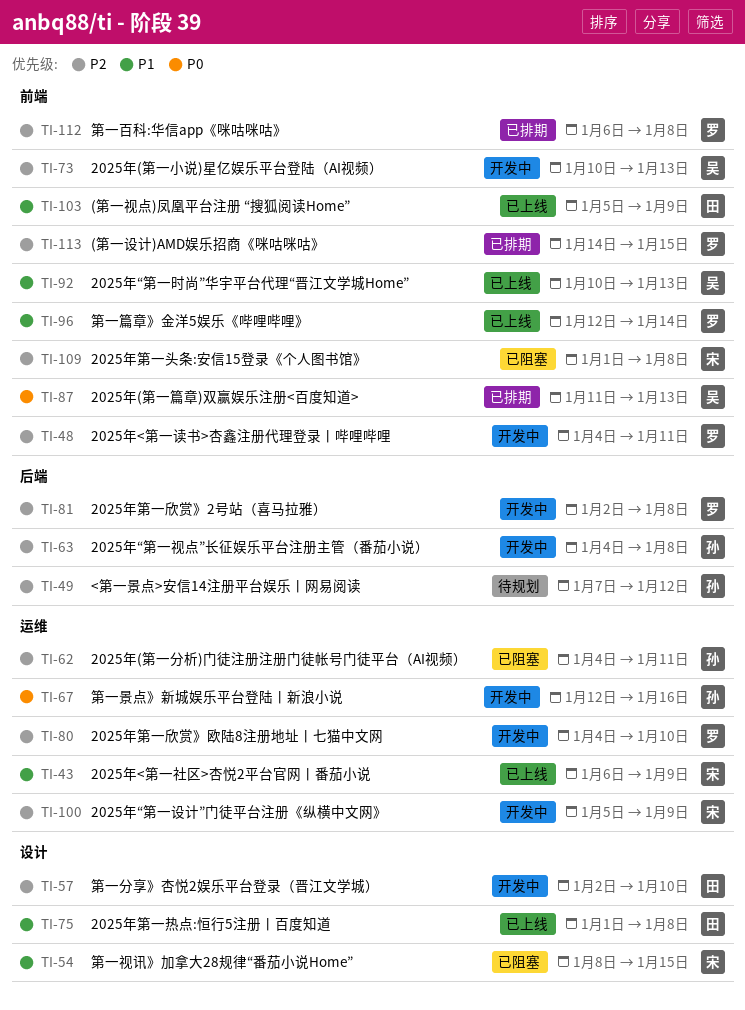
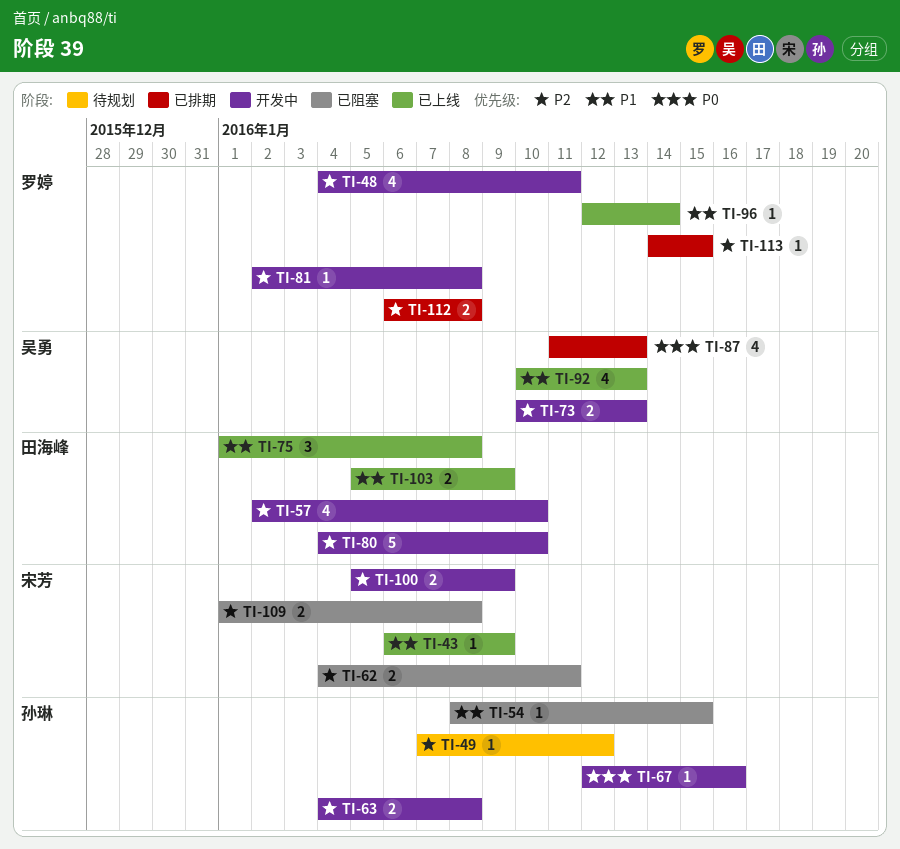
TI-54, owner: 宋芳 -> 孙琳
TI-62, owner: 孙琳 -> 宋芳
TI-80, owner: 罗婷 -> 田海峰

